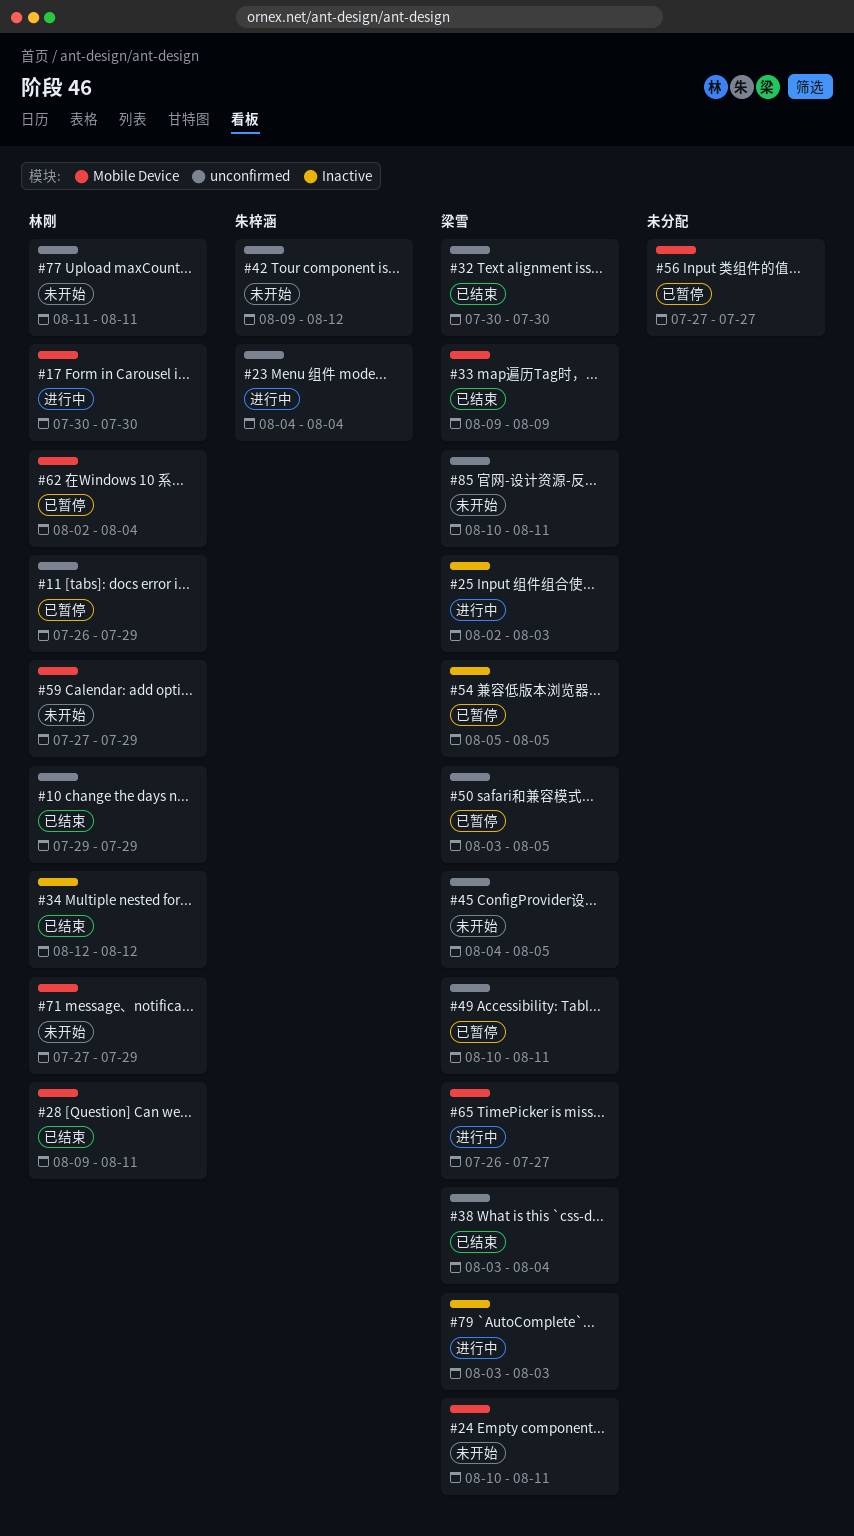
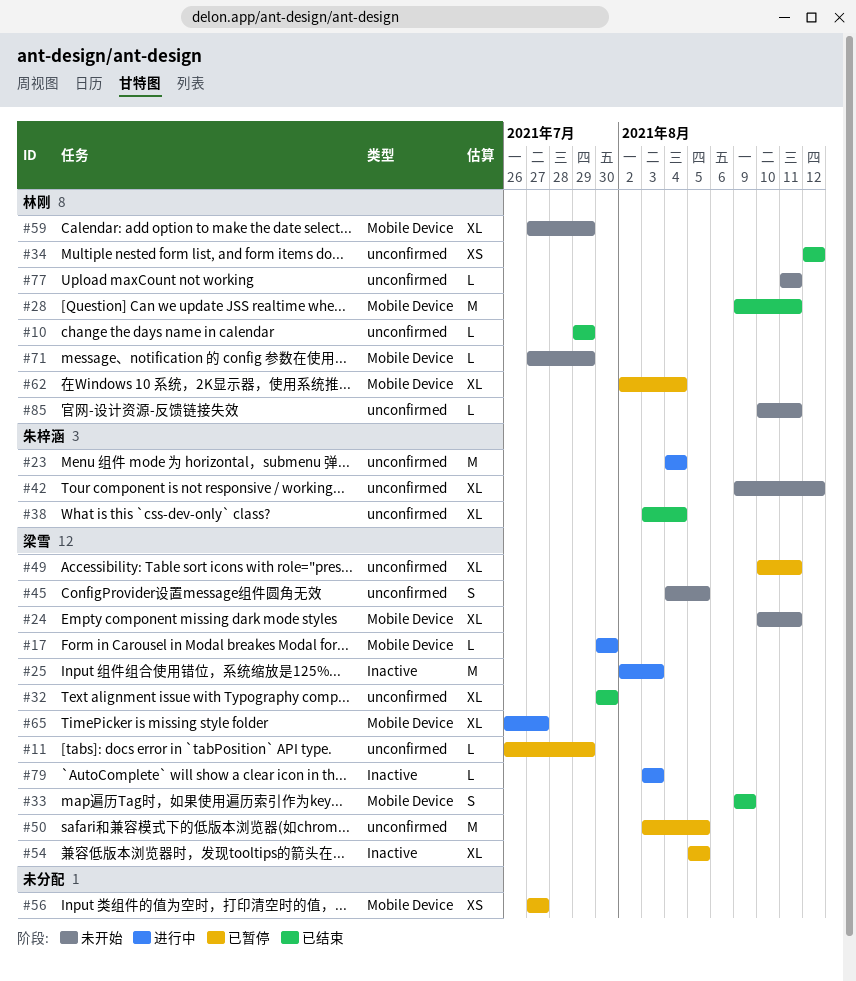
#11, owner: 林刚 -> 梁雪
#17, owner: 林刚 -> 梁雪
#34, label: Inactive -> unconfirmed
#38, owner: 梁雪 -> 朱梓涵
#85, owner: 梁雪 -> 林刚

